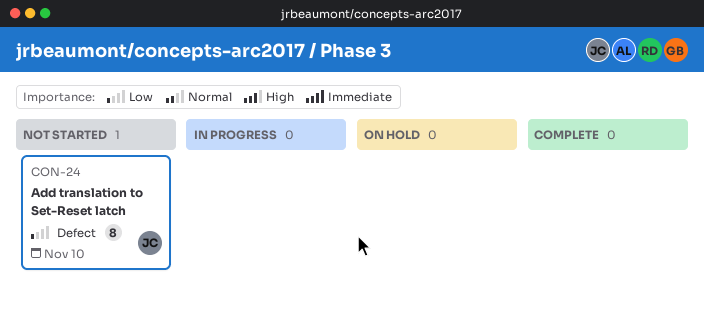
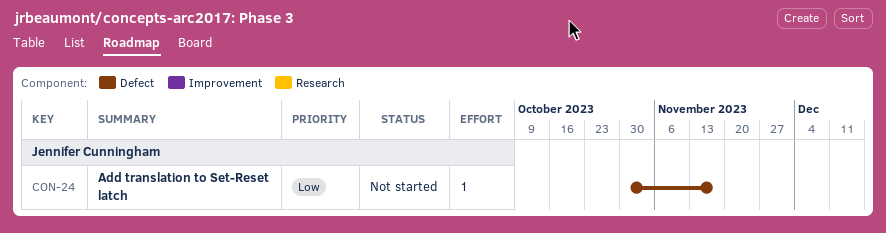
CON-24, estimate: 8 -> 1
CON-24, due: Nov 10 -> Nov 17

